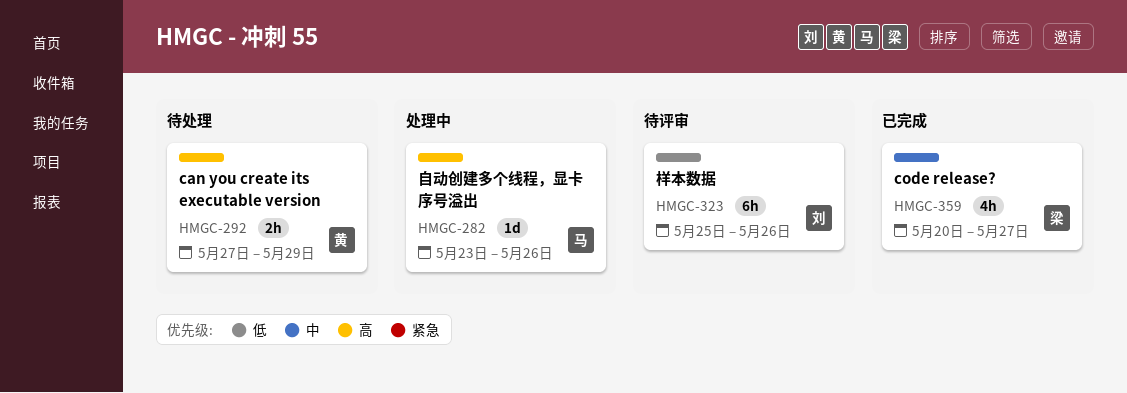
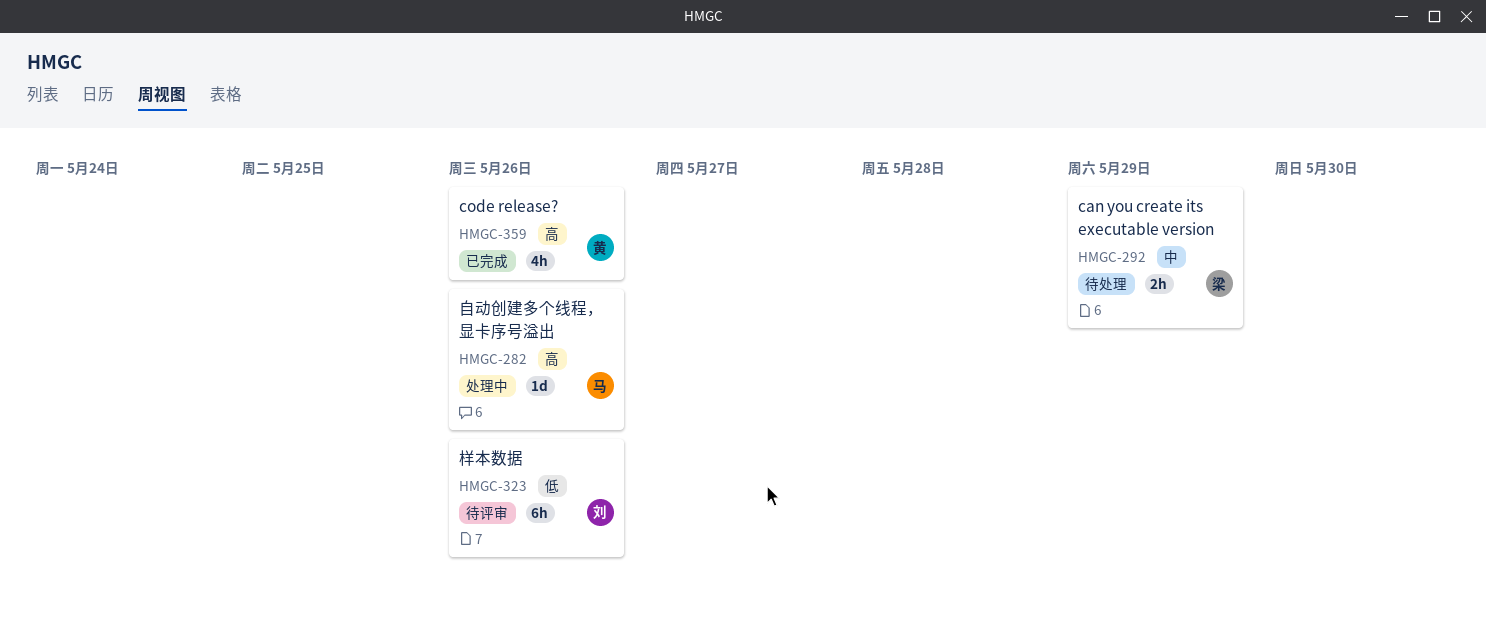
HMGC-292, owner: 黄 -> 梁
HMGC-292, priority: 高 -> 中
HMGC-359, owner: 梁 -> 黄
HMGC-359, priority: 中 -> 高
HMGC-359, due: May 27 -> May 26

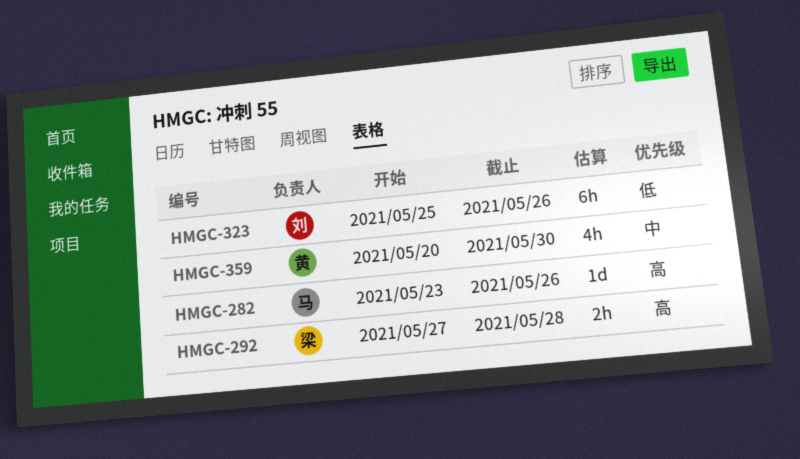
HMGC-292, priority: 中 -> 高
HMGC-292, due: May 29 -> May 28
HMGC-359, priority: 高 -> 中
HMGC-359, due: May 26 -> May 30

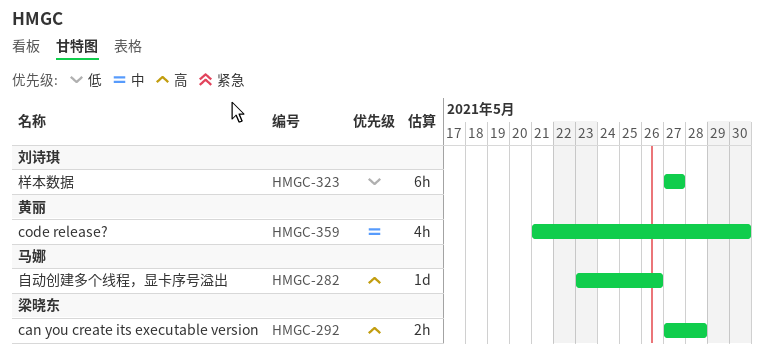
HMGC-323, start: May 25 -> May 27
HMGC-323, due: May 26 -> May 27
HMGC-359, start: May 20 -> May 21

